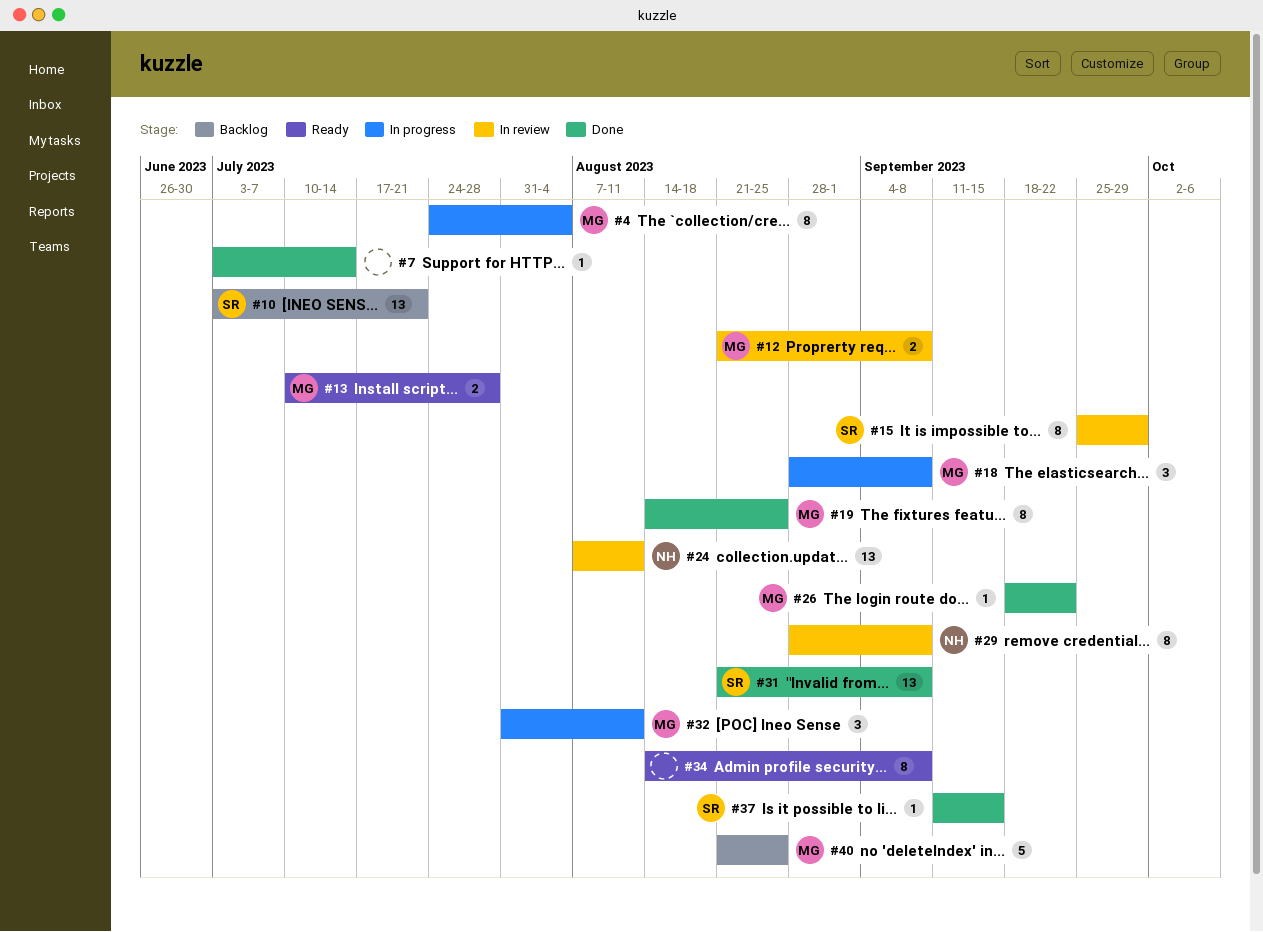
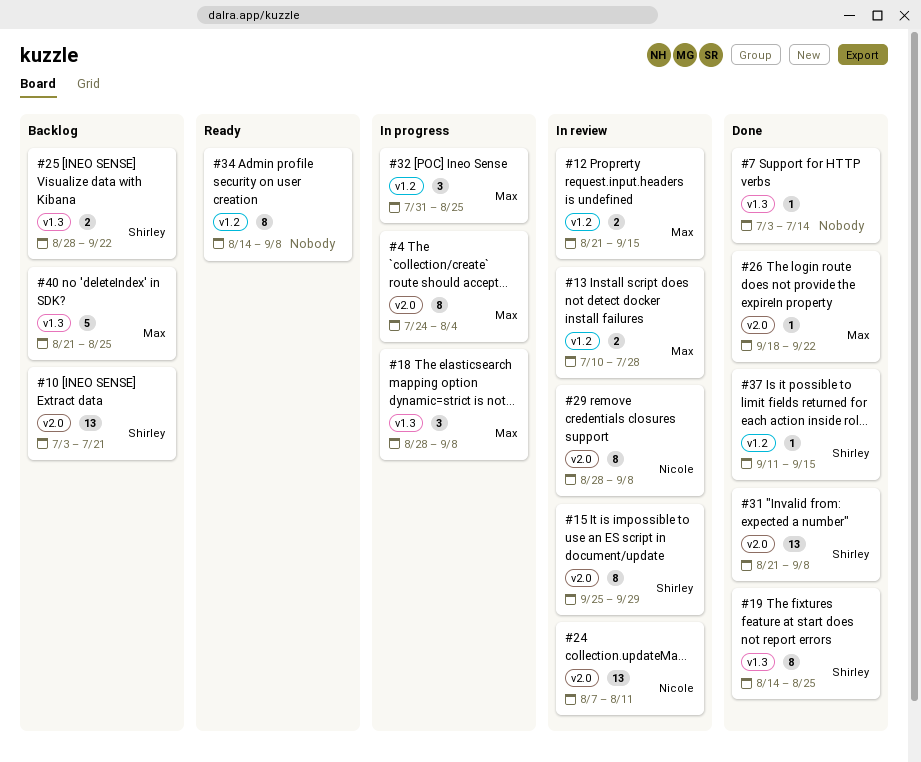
#12, due: Sep 8 -> Sep 15
#13, status: Ready -> In review
#19, owner: Max -> Shirley
#25: none -> present
#32, due: Aug 11 -> Aug 25

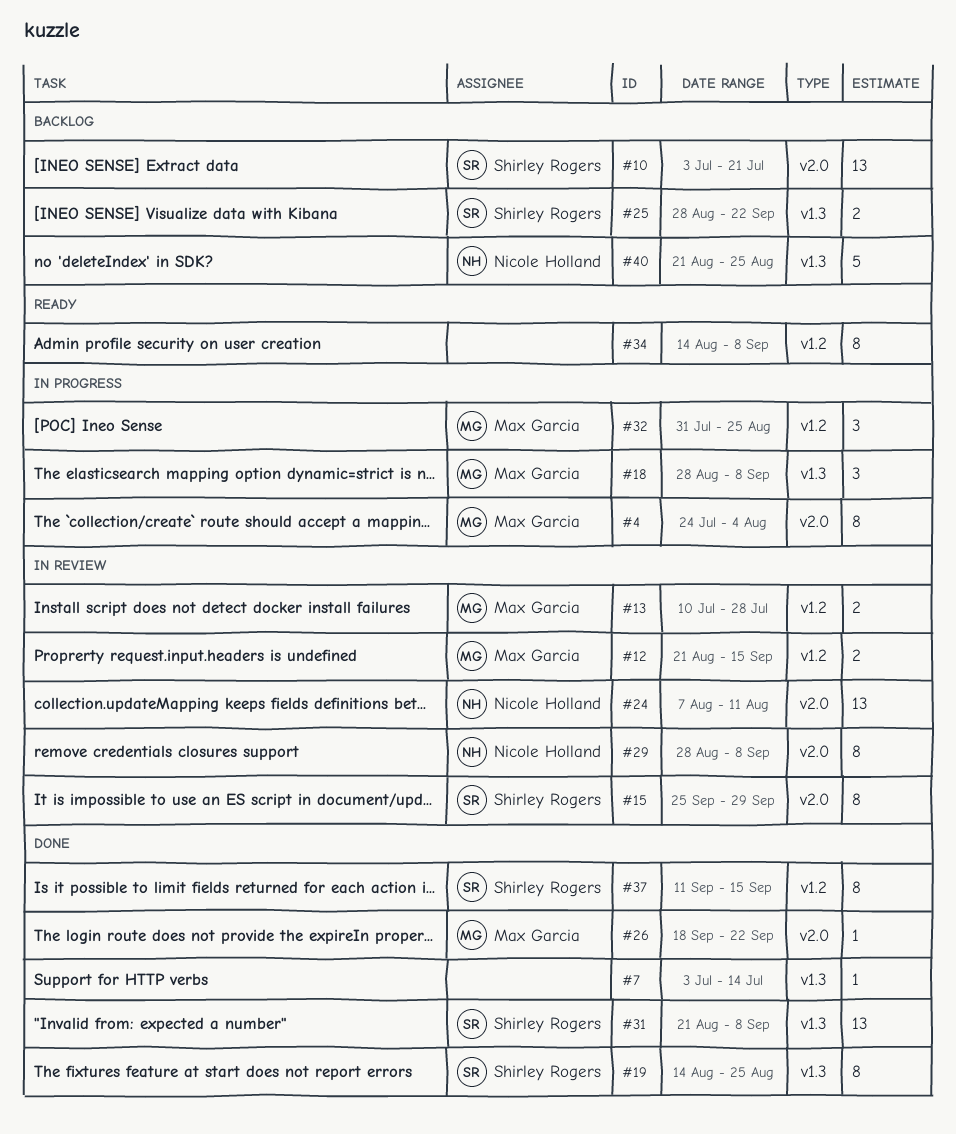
#31, label: v2.0 -> v1.3
#37, estimate: 1 -> 8
#40, owner: Max Garcia -> Nicole Holland

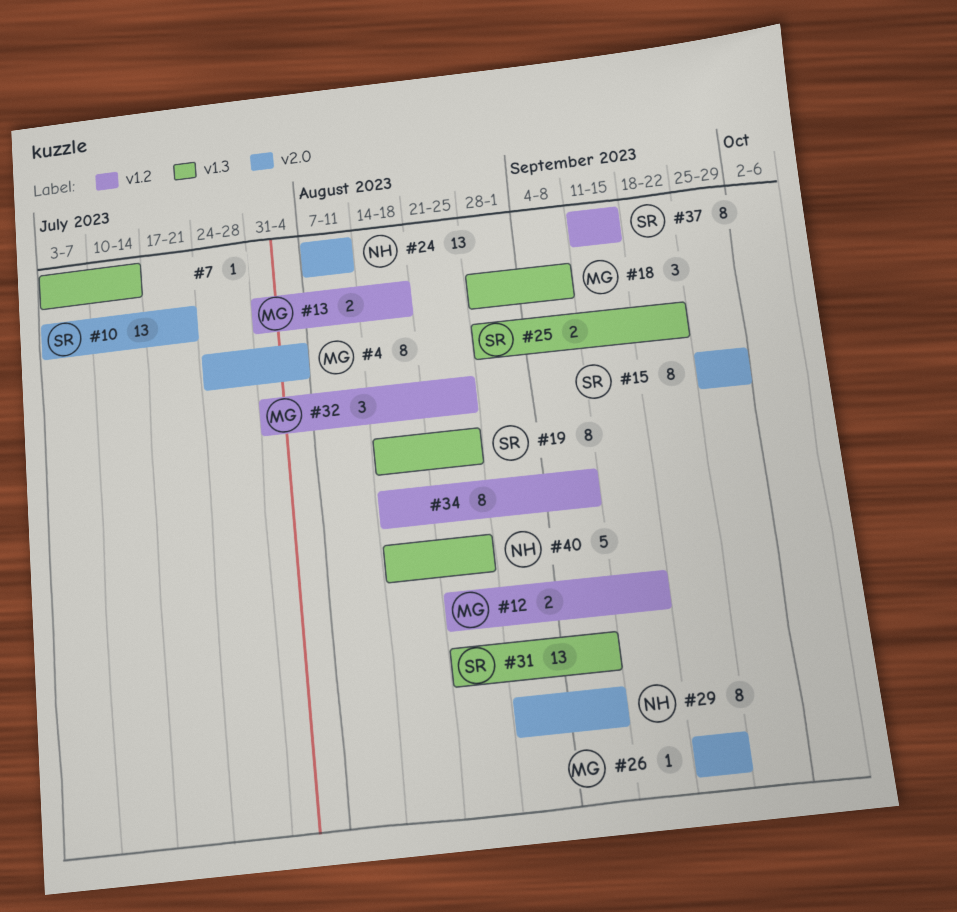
#13, start: Jul 10 -> Jul 31
#13, due: Jul 28 -> Aug 18
#40, start: Aug 21 -> Aug 14

